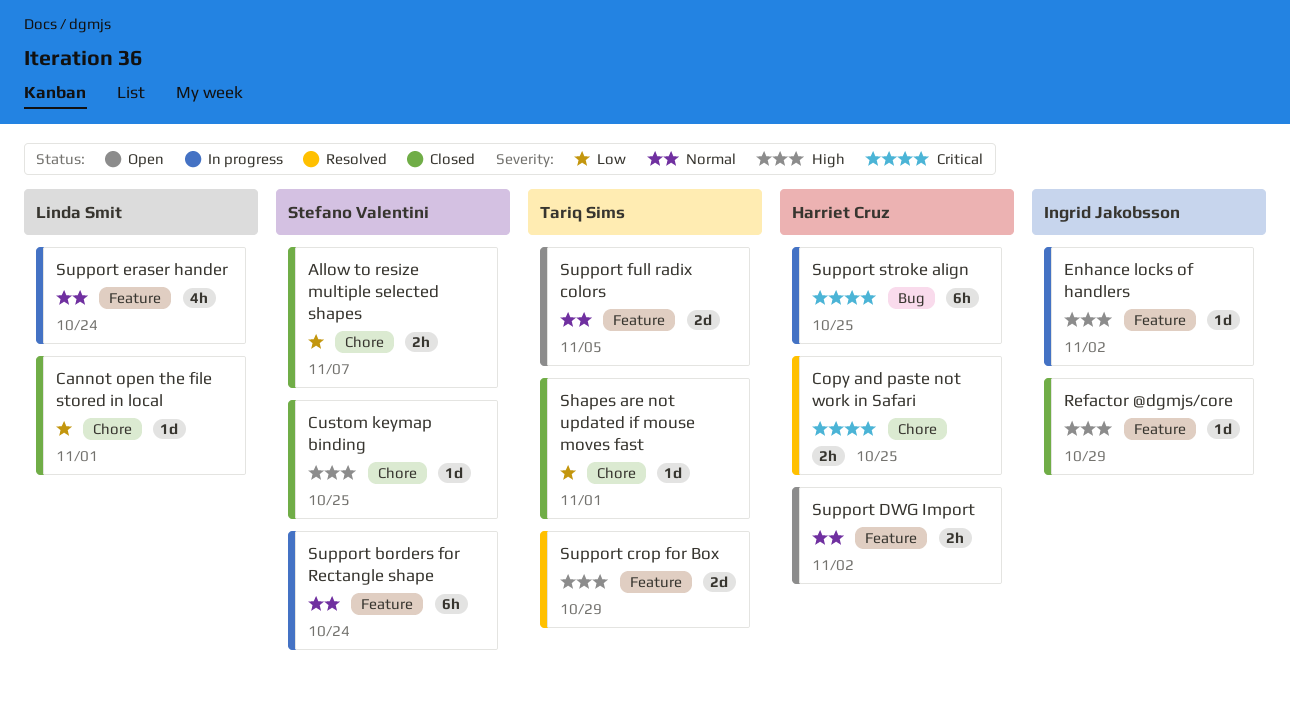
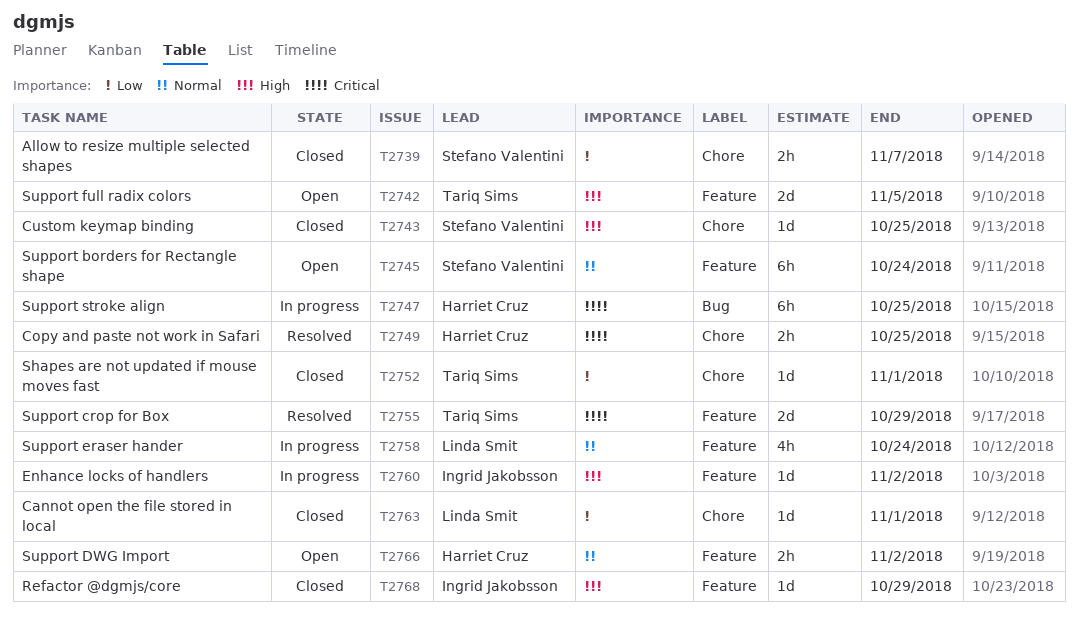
Support borders for Rectangle shape, status: In progress -> Open
Support crop for Box, priority: High -> Critical
Support full radix colors, priority: Normal -> High

